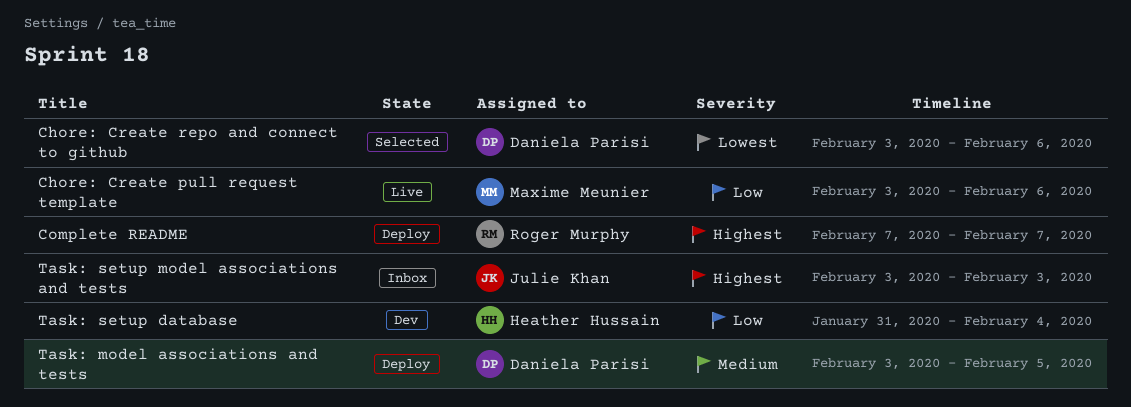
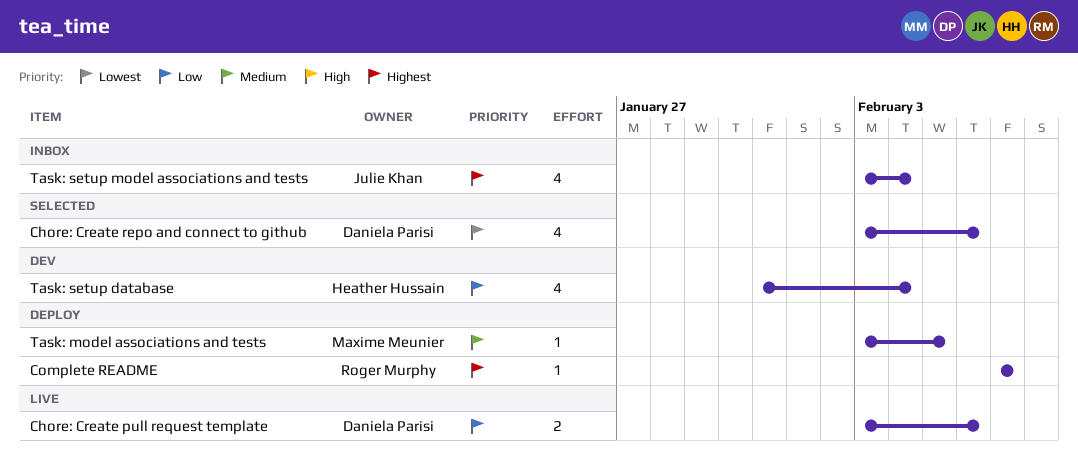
Chore: Create pull request template, owner: Maxime Meunier -> Daniela Parisi
Task: model associations and tests, owner: Daniela Parisi -> Maxime Meunier
Task: setup model associations and tests, due: Feb 3 -> Feb 4

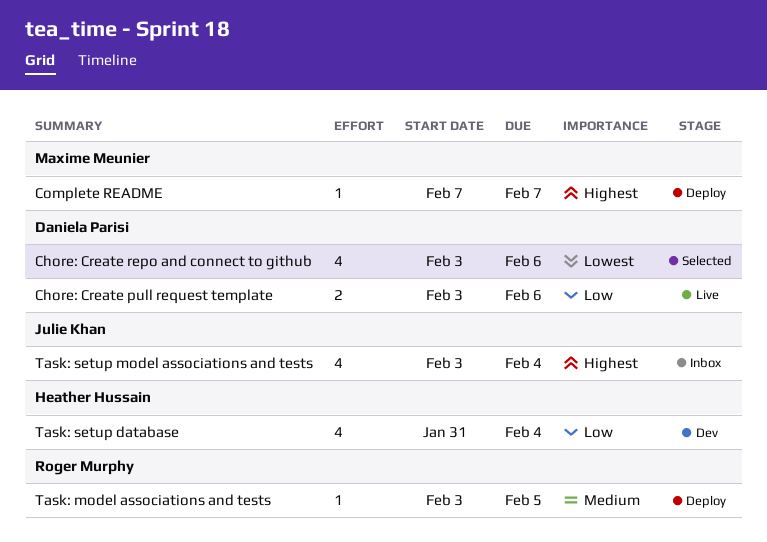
Complete README, owner: Roger Murphy -> Maxime Meunier
Task: model associations and tests, owner: Maxime Meunier -> Roger Murphy

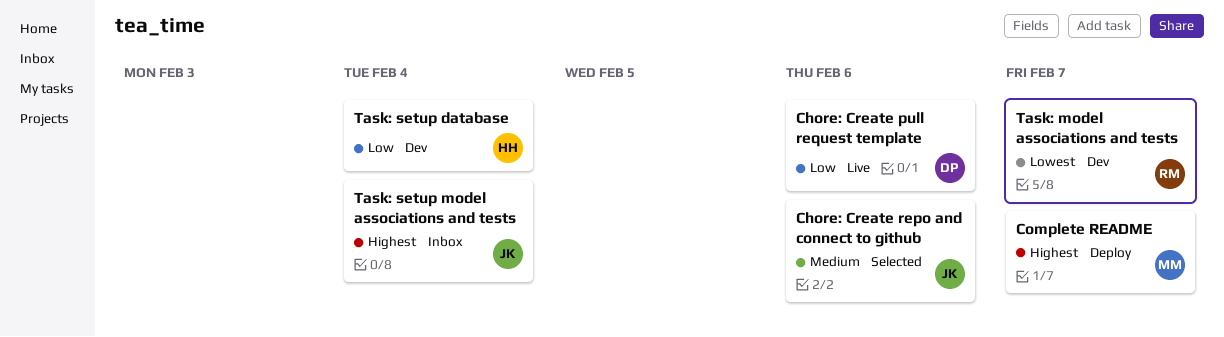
Chore: Create repo and connect to github, owner: Daniela Parisi -> Julie Khan
Chore: Create repo and connect to github, priority: Lowest -> Medium
Task: model associations and tests, status: Deploy -> Dev
Task: model associations and tests, priority: Medium -> Lowest
Task: model associations and tests, due: Feb 5 -> Feb 7

